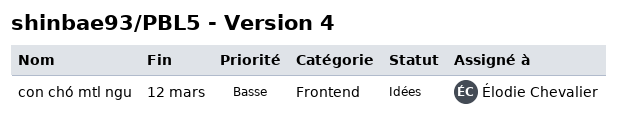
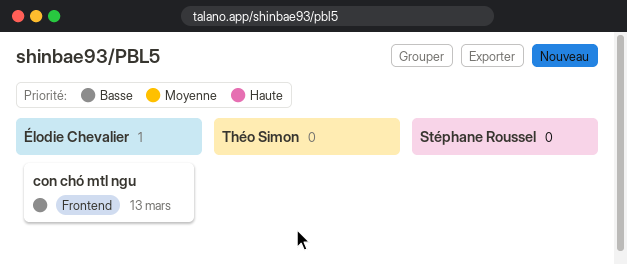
con chó mtl ngu, due: Mar 12 -> Mar 13

